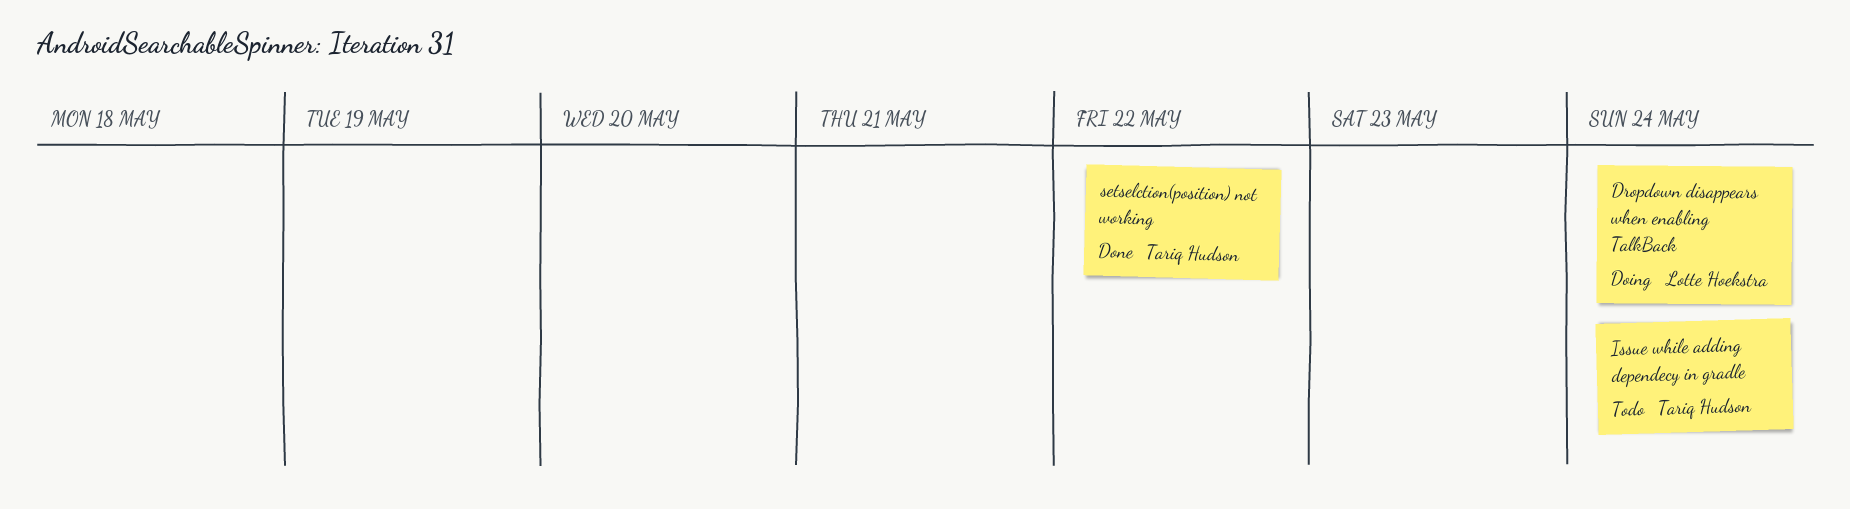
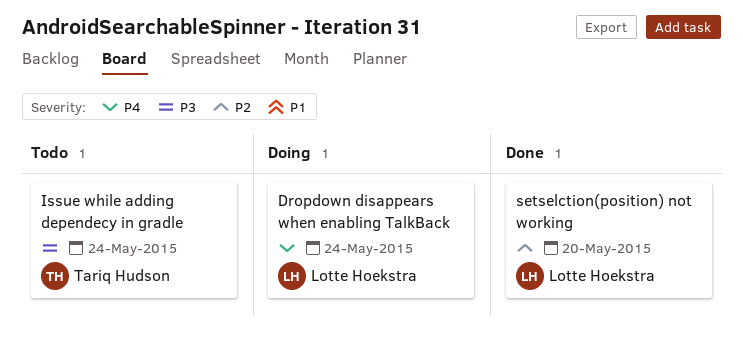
setselction(position) not working, owner: Tariq Hudson -> Lotte Hoekstra
setselction(position) not working, due: May 22 -> May 20

